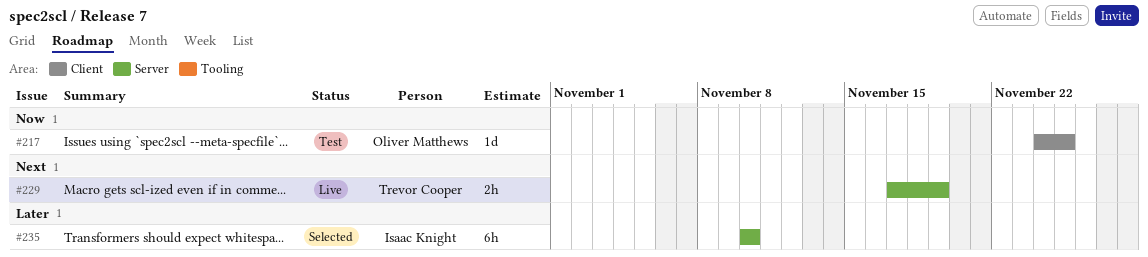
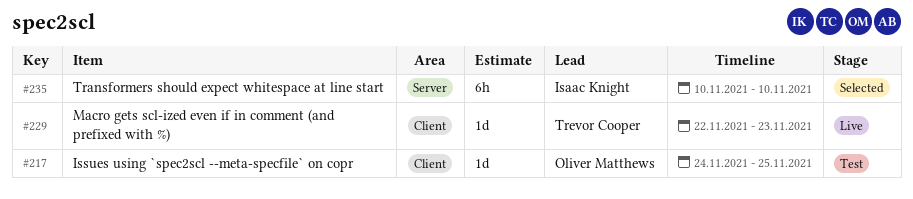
#229, label: Server -> Client
#229, estimate: 2h -> 1d
#229, start: Nov 17 -> Nov 22
#229, due: Nov 19 -> Nov 23

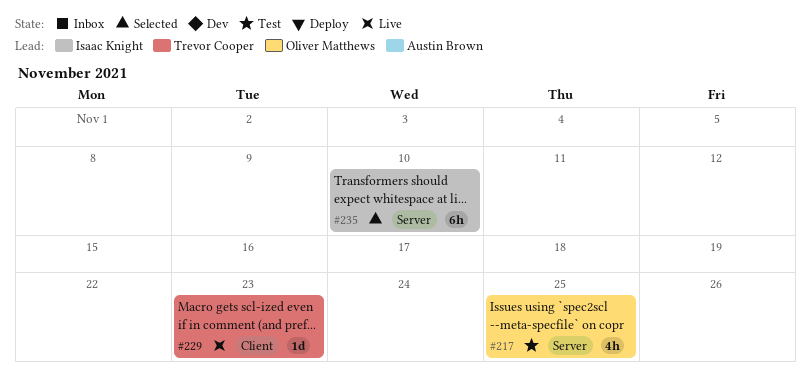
#217, label: Client -> Server
#217, estimate: 1d -> 4h

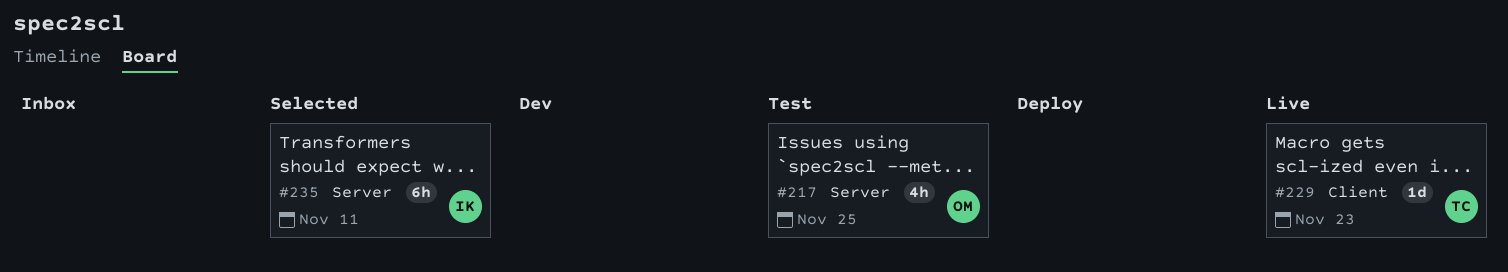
#235, due: Nov 10 -> Nov 11

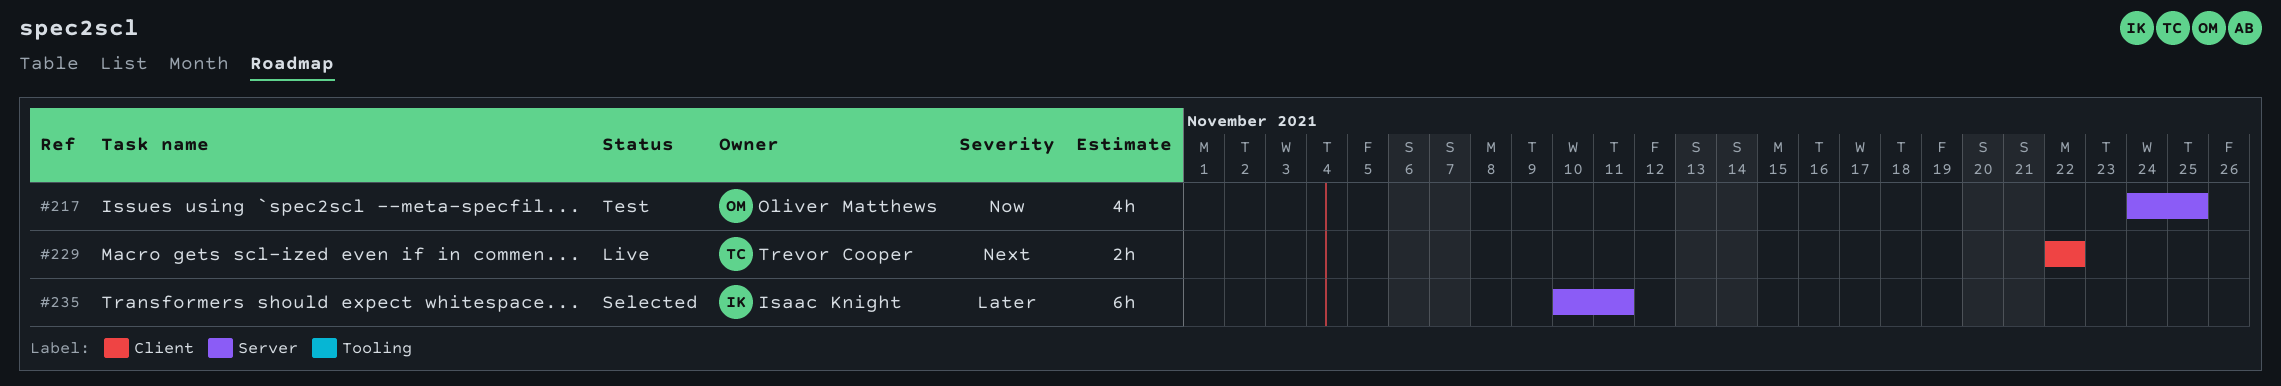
#229, estimate: 1d -> 2h
#229, due: Nov 23 -> Nov 22

